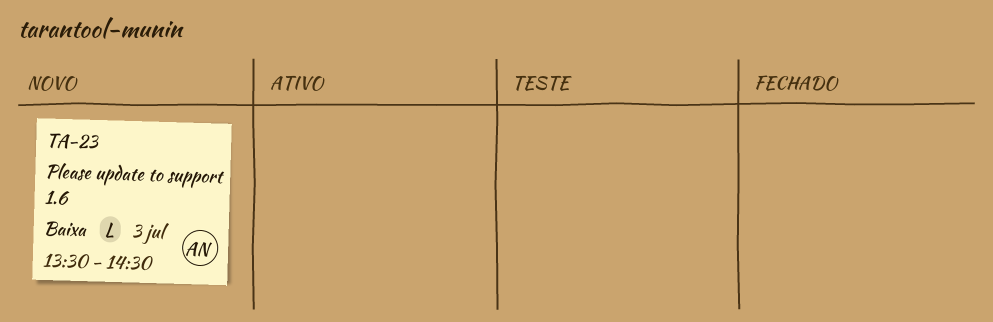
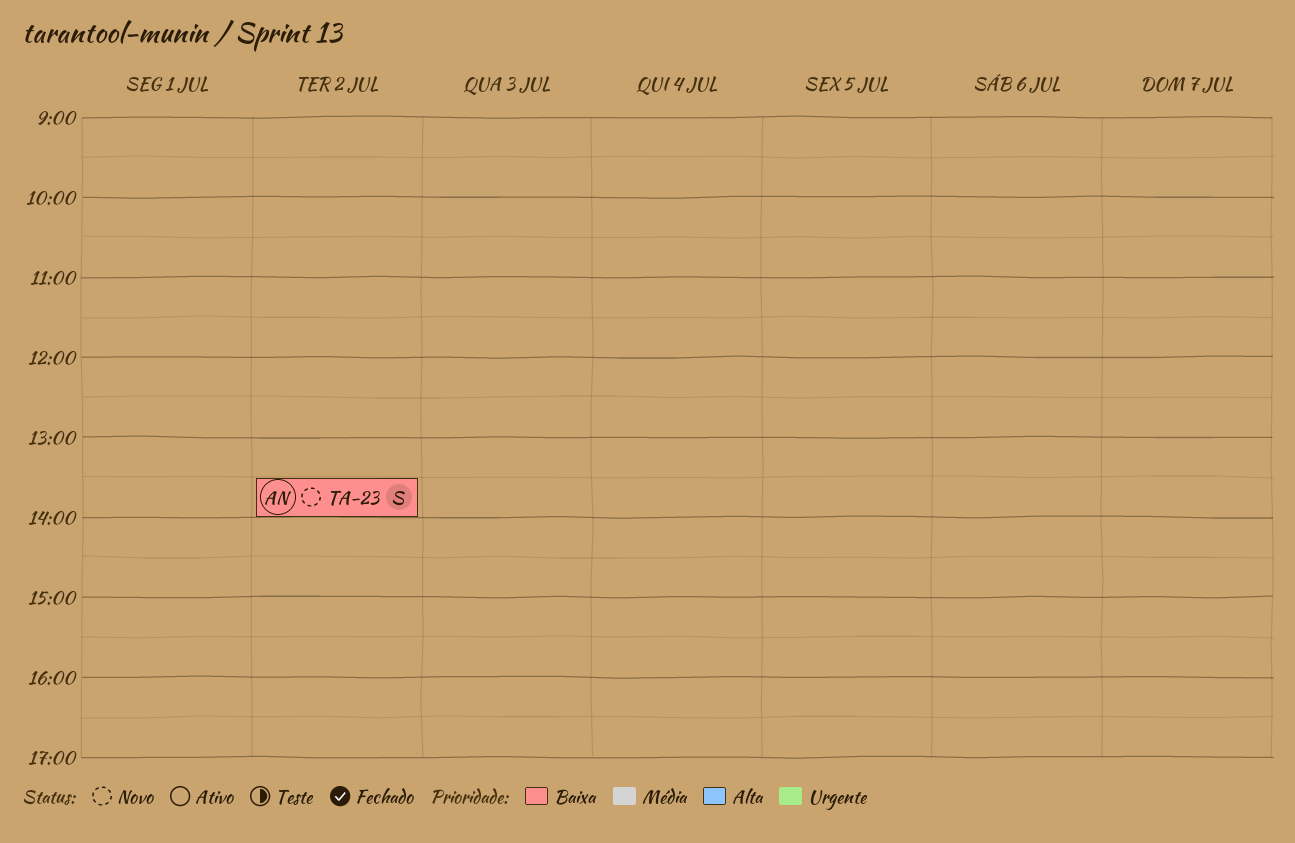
TA-23, estimate: L -> S
TA-23, day: Jul 3 -> Jul 2
TA-23, ends: 14:30 -> 14:00

